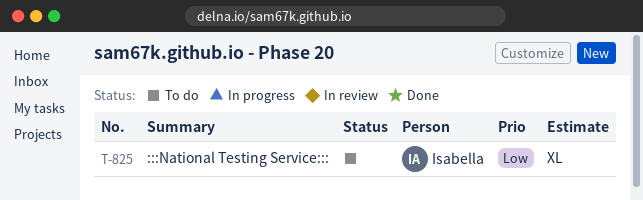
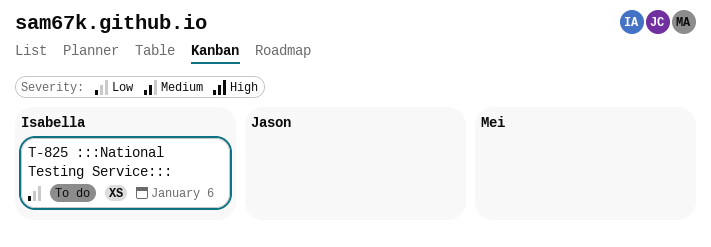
T-825, estimate: XL -> XS

